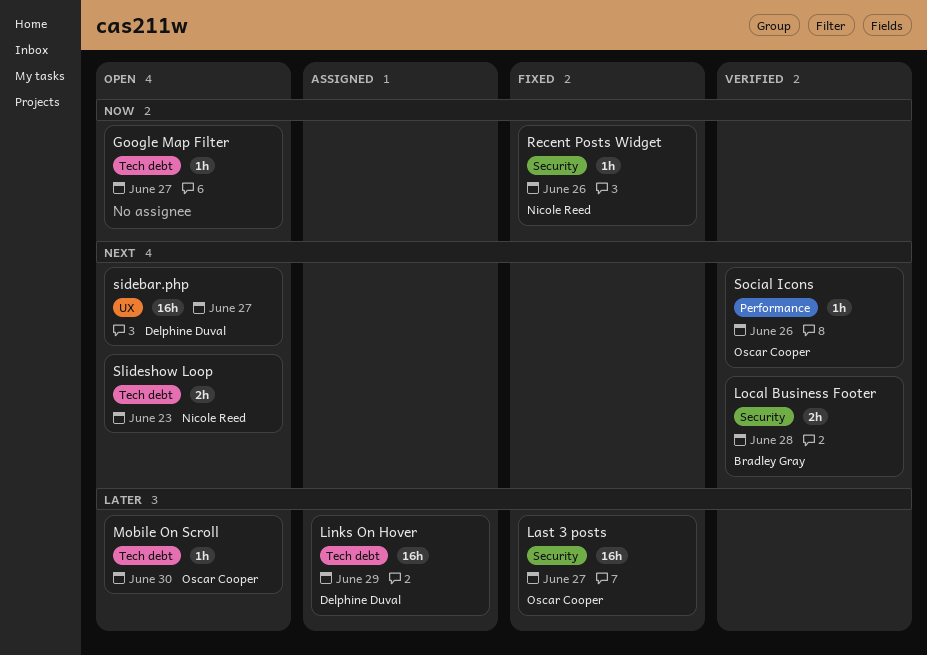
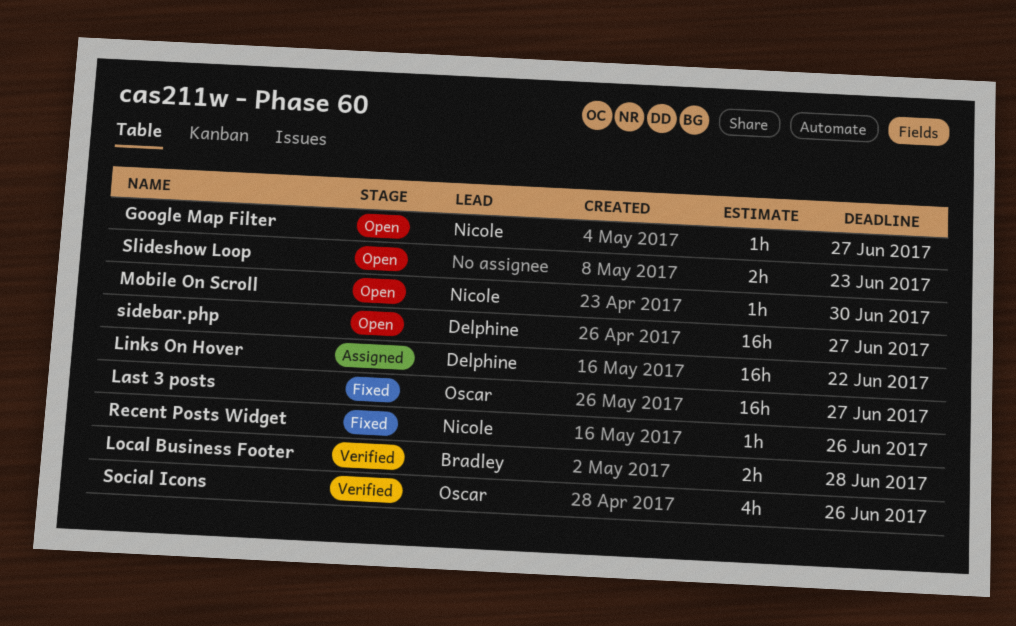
Google Map Filter, owner: none -> Nicole Reed
Links On Hover, due: Jun 29 -> Jun 22
Mobile On Scroll, owner: Oscar Cooper -> Nicole Reed
Slideshow Loop, owner: Nicole Reed -> none
Social Icons, estimate: 1h -> 4h

